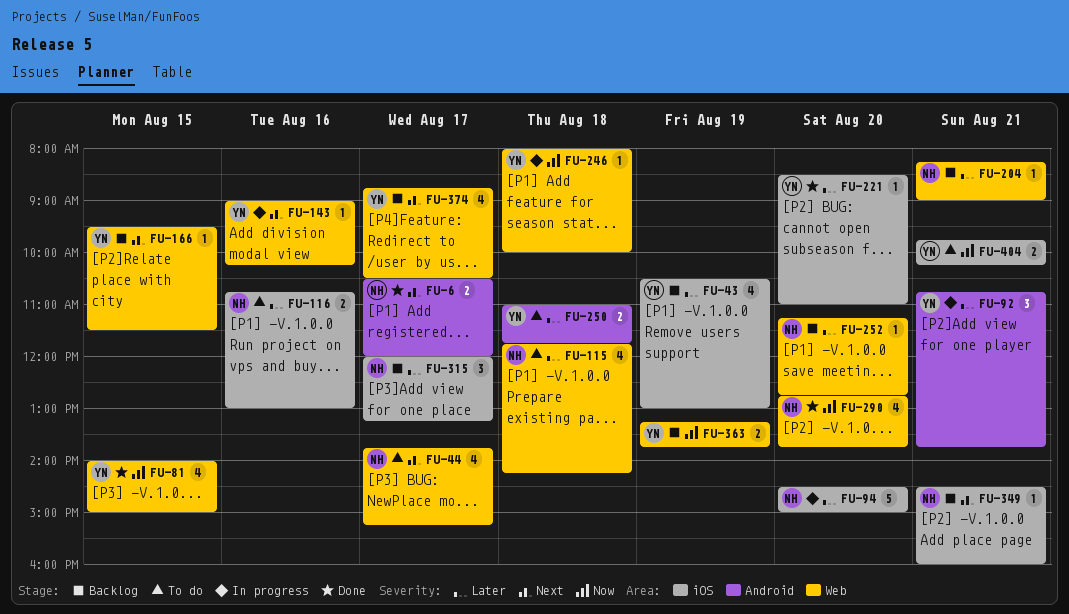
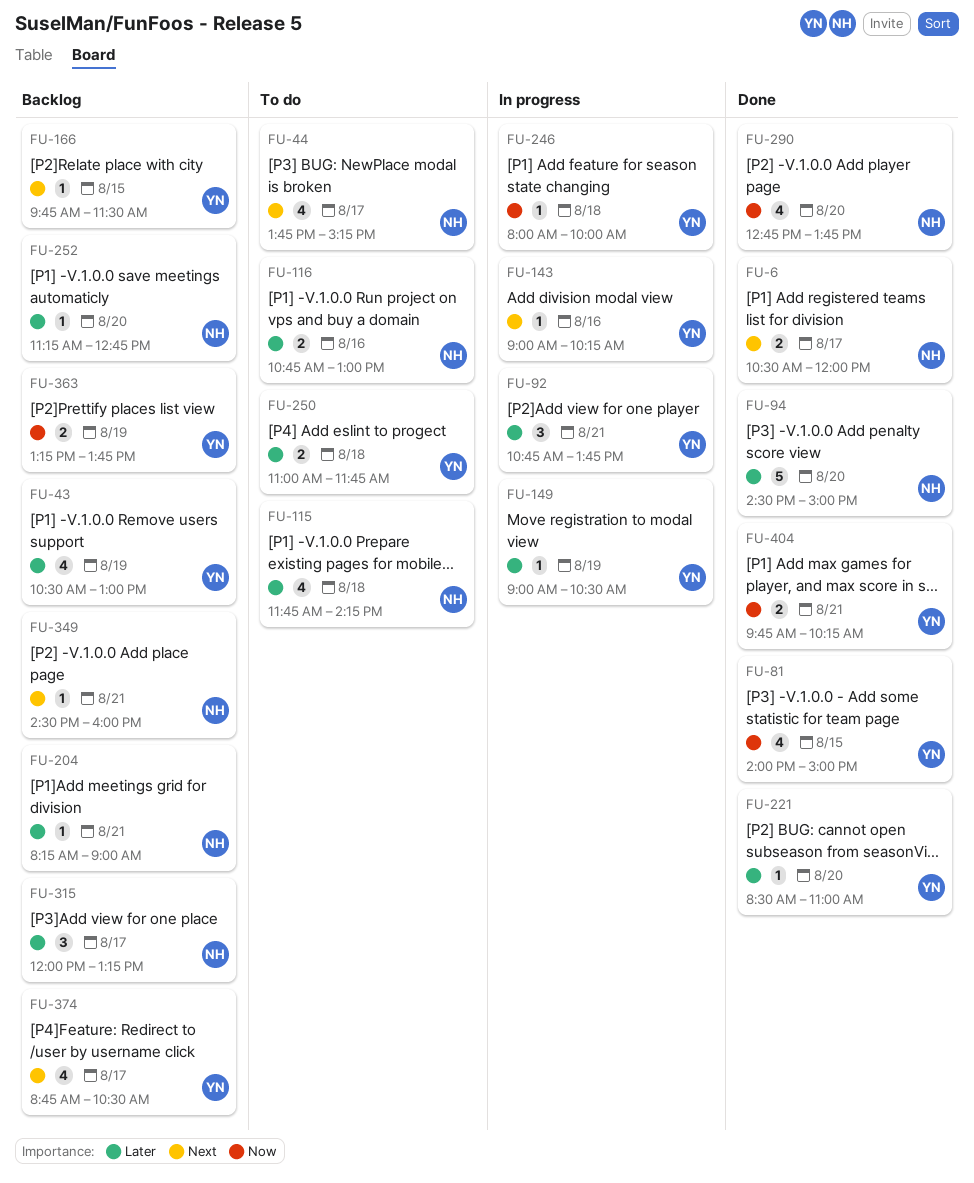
FU-94, status: In progress -> Done
FU-149: none -> present
FU-166, begins: 09:30 -> 09:45
FU-404, status: To do -> Done

